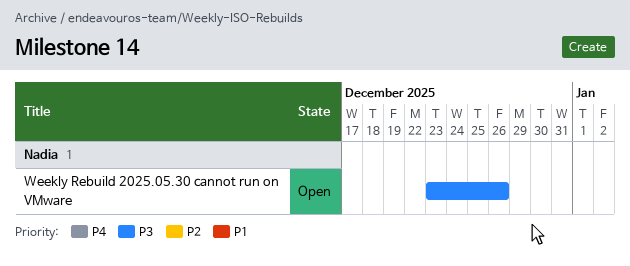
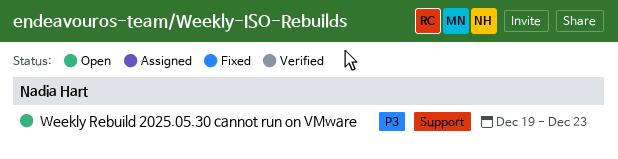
Weekly Rebuild 2025.05.30 cannot run on VMware, start: Dec 23 -> Dec 19
Weekly Rebuild 2025.05.30 cannot run on VMware, due: Dec 26 -> Dec 23

